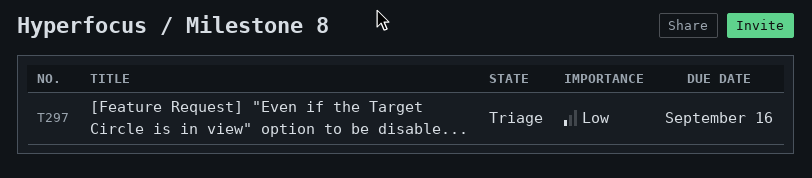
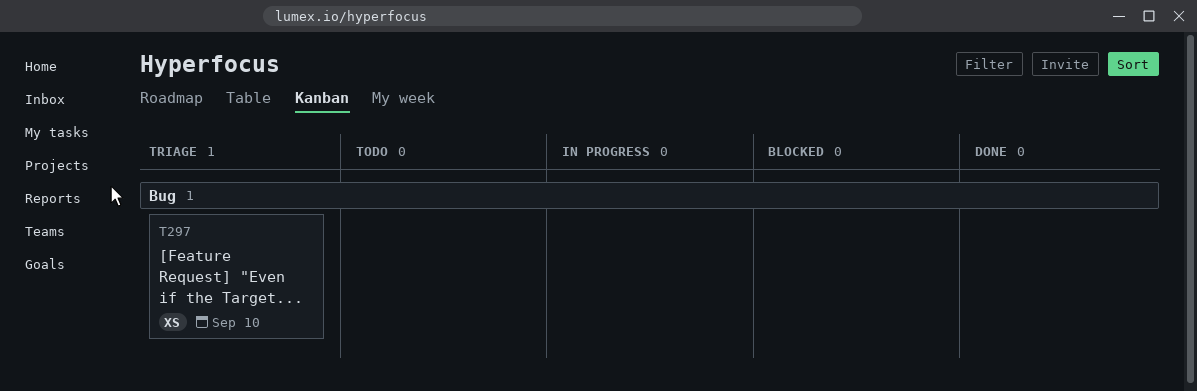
T297, due: Sep 16 -> Sep 10

